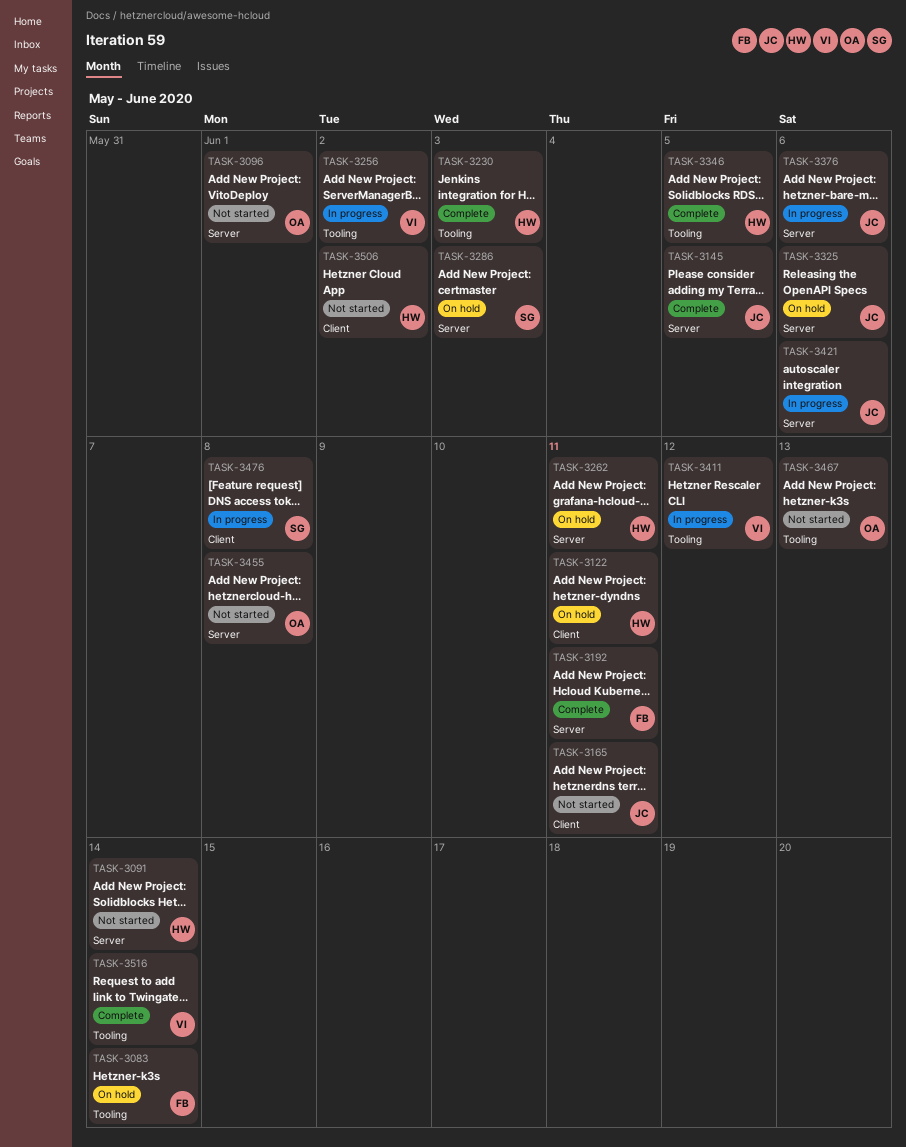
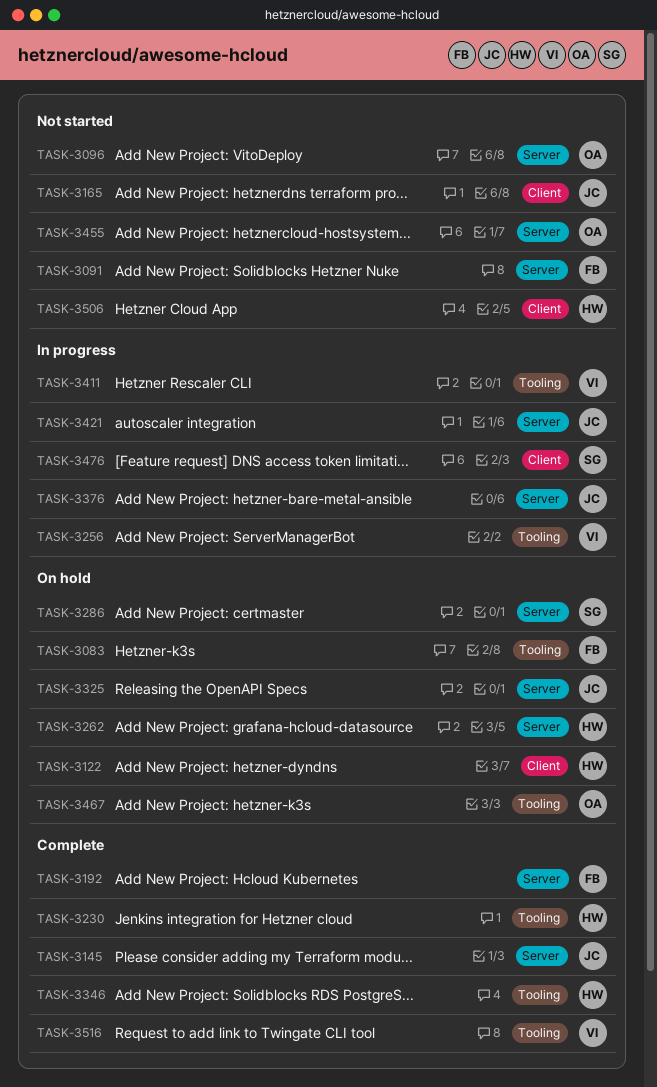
TASK-3091, owner: HW -> FB
TASK-3467, status: Not started -> On hold

